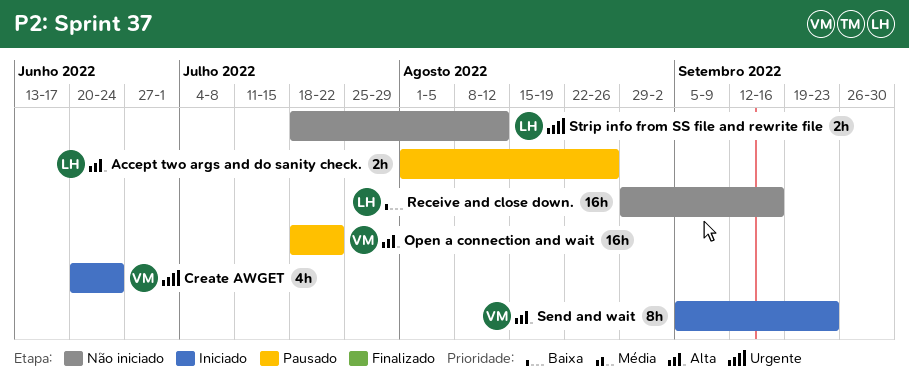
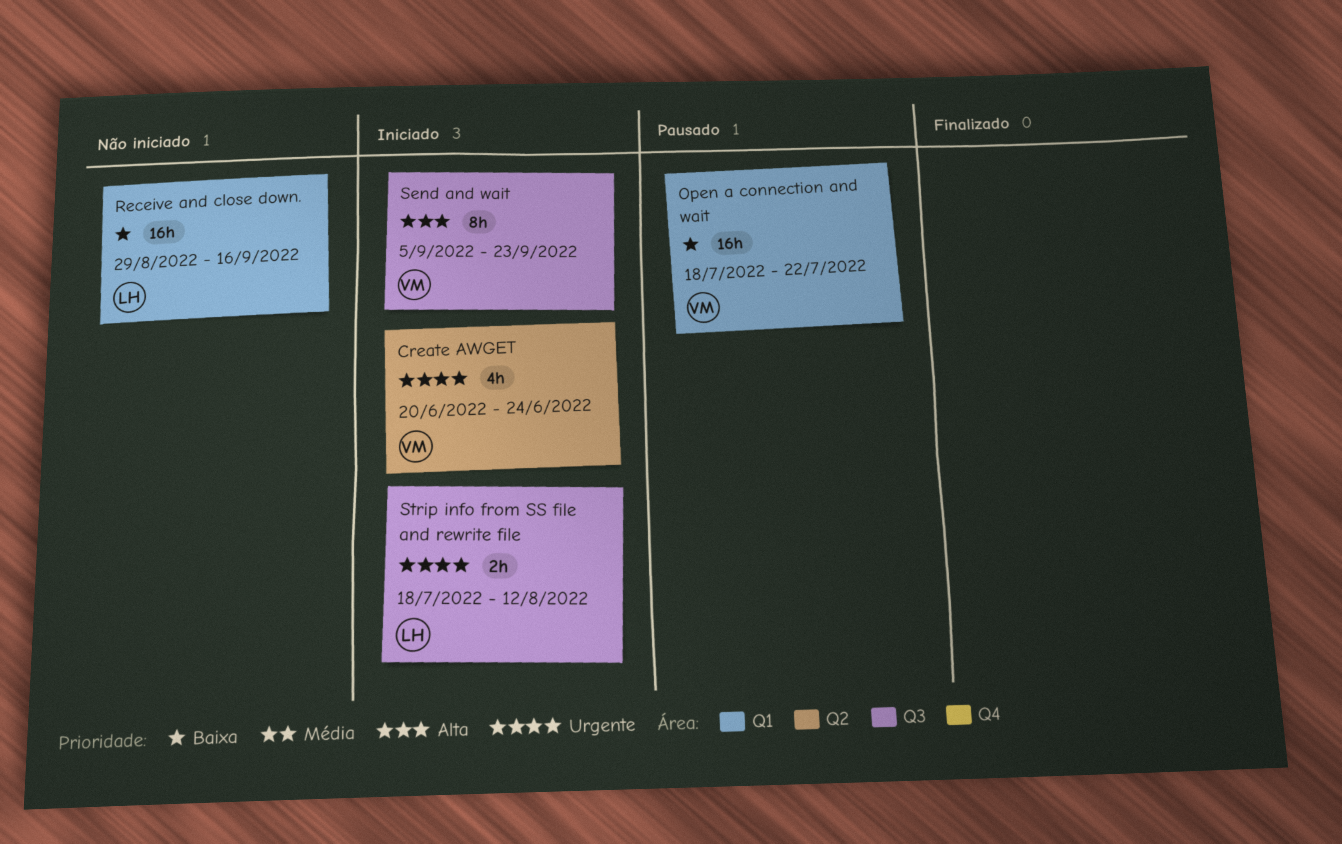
Accept two args and do sanity check.: present -> none
Open a connection and wait, priority: Alta -> Baixa
Strip info from SS file and rewrite file, status: Não iniciado -> Iniciado

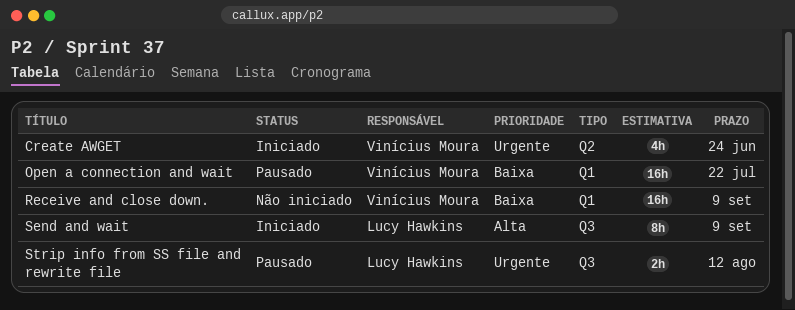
Receive and close down., owner: Lucy Hawkins -> Vinícius Moura
Receive and close down., due: Sep 16 -> Sep 9
Send and wait, owner: Vinícius Moura -> Lucy Hawkins
Send and wait, due: Sep 23 -> Sep 9
Strip info from SS file and rewrite file, status: Iniciado -> Pausado

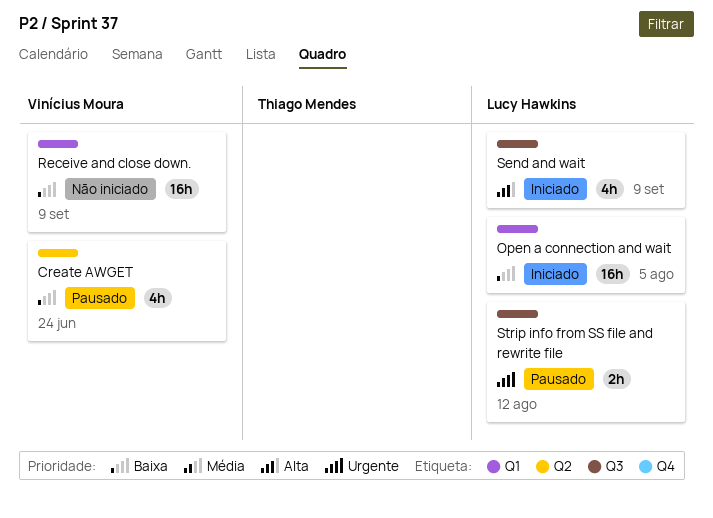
Create AWGET, status: Iniciado -> Pausado
Create AWGET, priority: Urgente -> Baixa
Open a connection and wait, status: Pausado -> Iniciado
Open a connection and wait, owner: Vinícius Moura -> Lucy Hawkins
Open a connection and wait, due: Jul 22 -> Aug 5
Send and wait, estimate: 8h -> 4h

